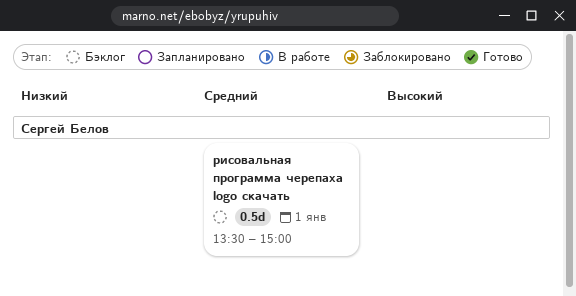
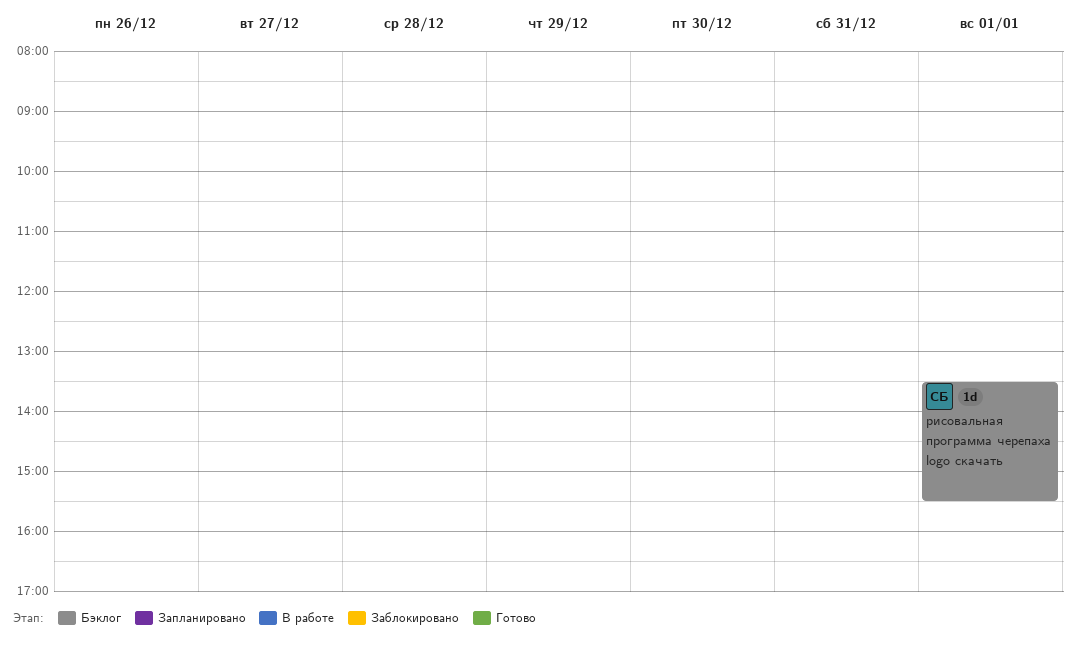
рисовальная программа черепаха logo скачать, estimate: 0.5d -> 1d
рисовальная программа черепаха logo скачать, ends: 15:00 -> 15:30

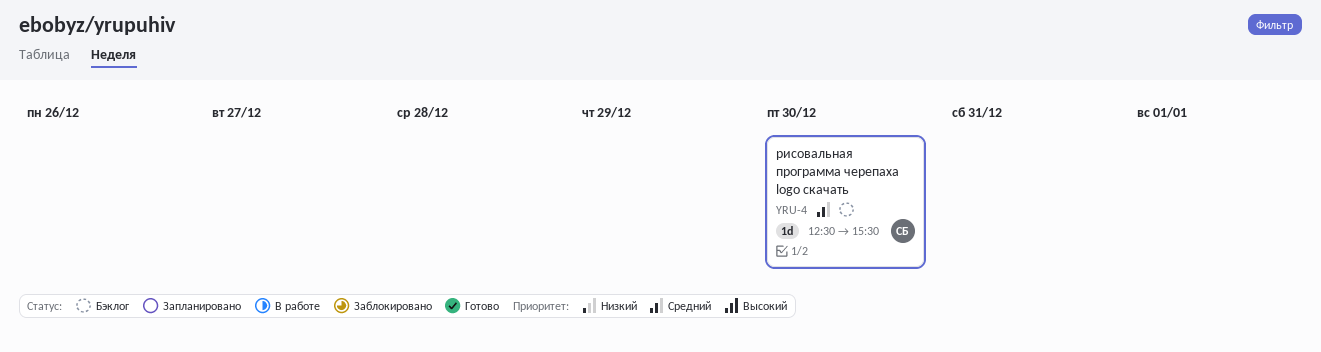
рисовальная программа черепаха logo скачать, day: Jan 1 -> Dec 30
рисовальная программа черепаха logo скачать, begins: 13:30 -> 12:30

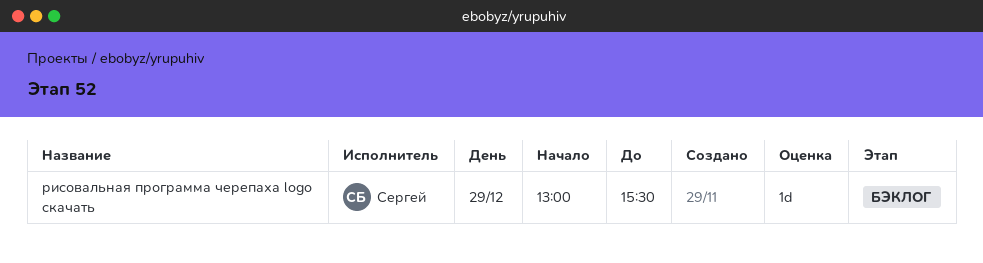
рисовальная программа черепаха logo скачать, day: Dec 30 -> Dec 29
рисовальная программа черепаха logo скачать, begins: 12:30 -> 13:00

